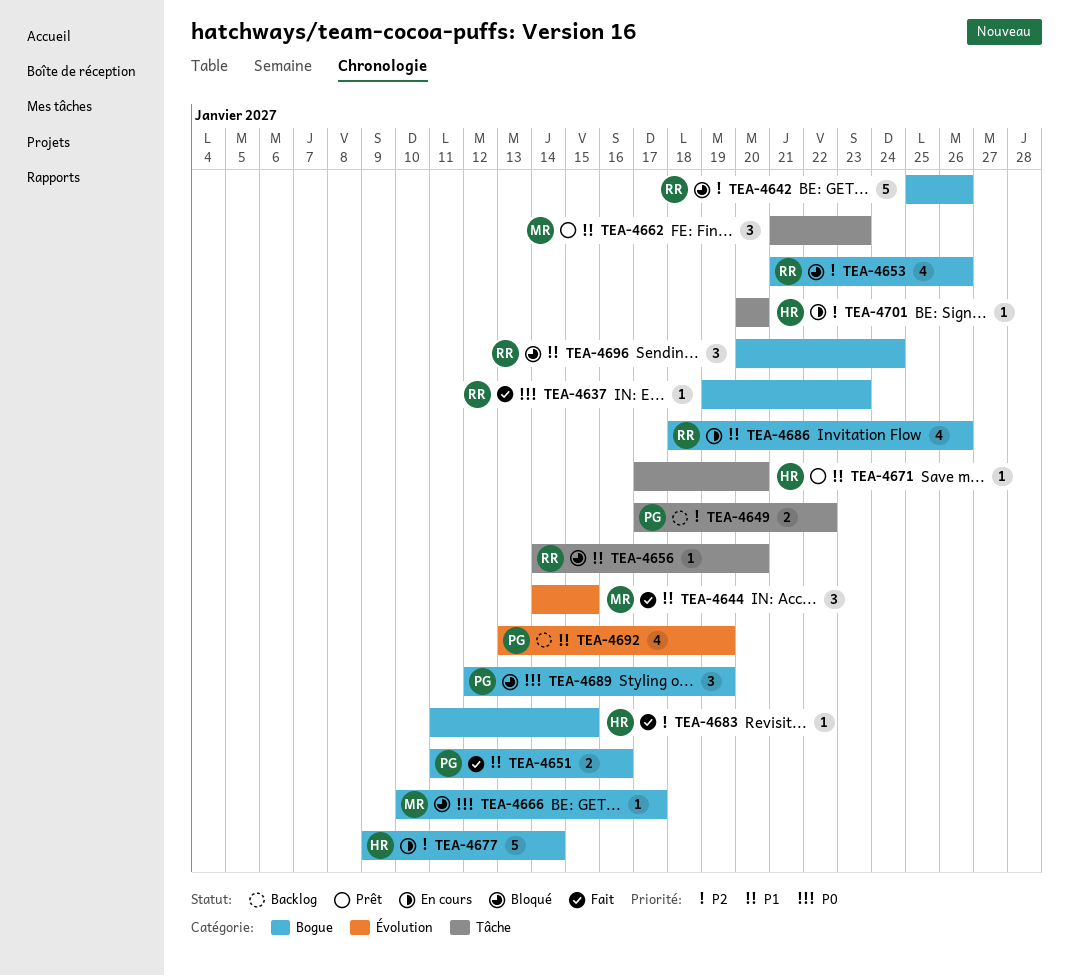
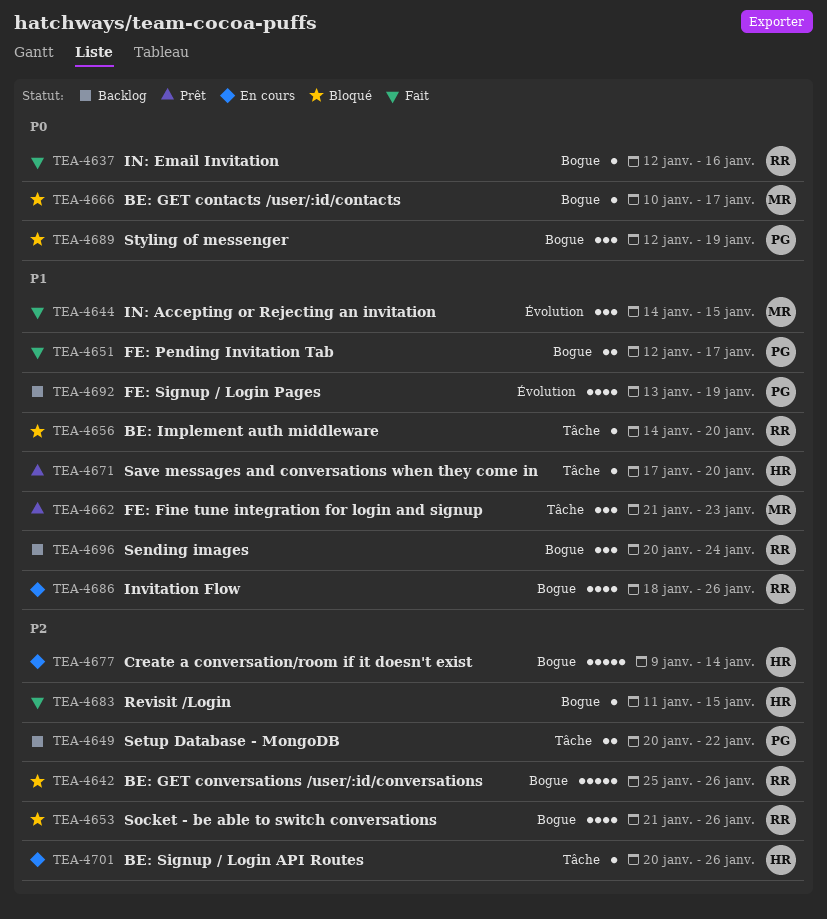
TEA-4637, start: Jan 19 -> Jan 12
TEA-4637, due: Jan 23 -> Jan 16
TEA-4649, start: Jan 17 -> Jan 20
TEA-4651, start: Jan 11 -> Jan 12
TEA-4651, due: Jan 16 -> Jan 17
TEA-4696, status: Bloqué -> Backlog
TEA-4701, due: Jan 20 -> Jan 26

